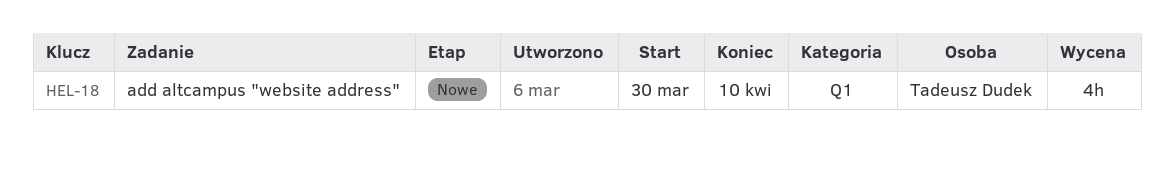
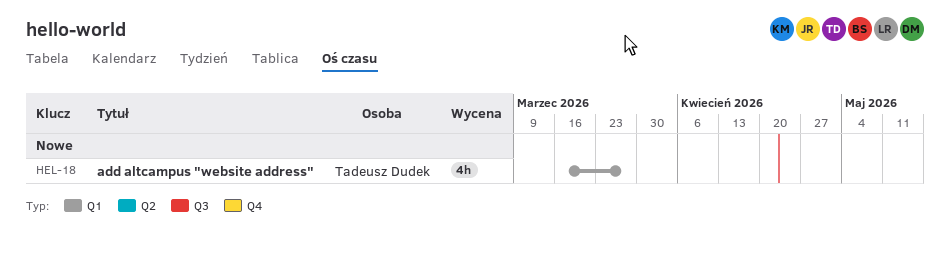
HEL-18, start: Mar 30 -> Mar 16
HEL-18, due: Apr 10 -> Mar 27

